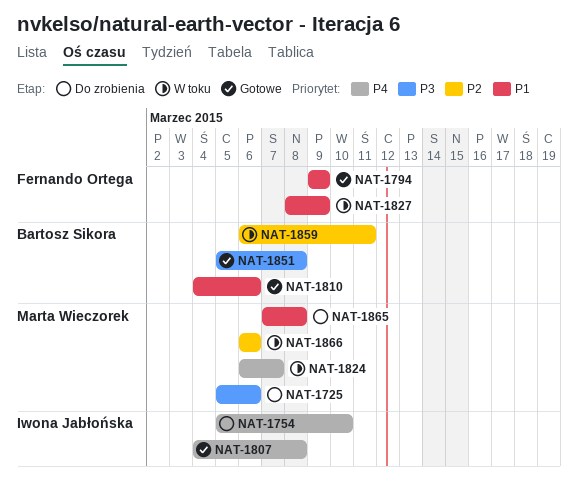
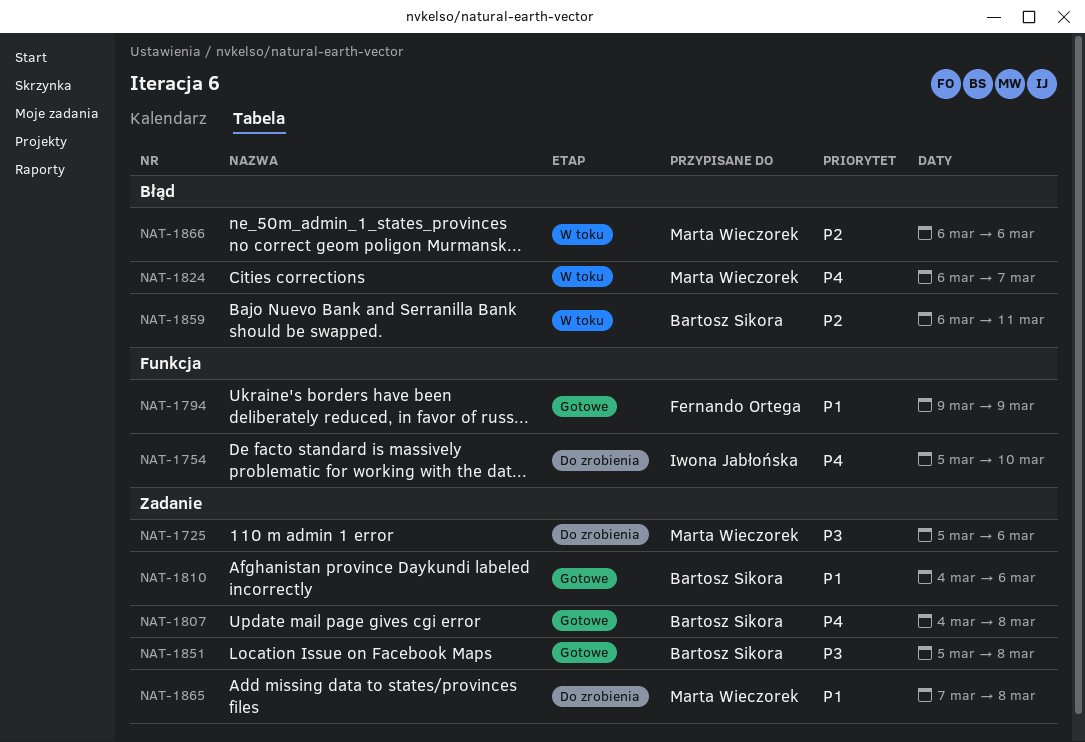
NAT-1807, owner: Iwona Jabłońska -> Bartosz Sikora
NAT-1827: present -> none

